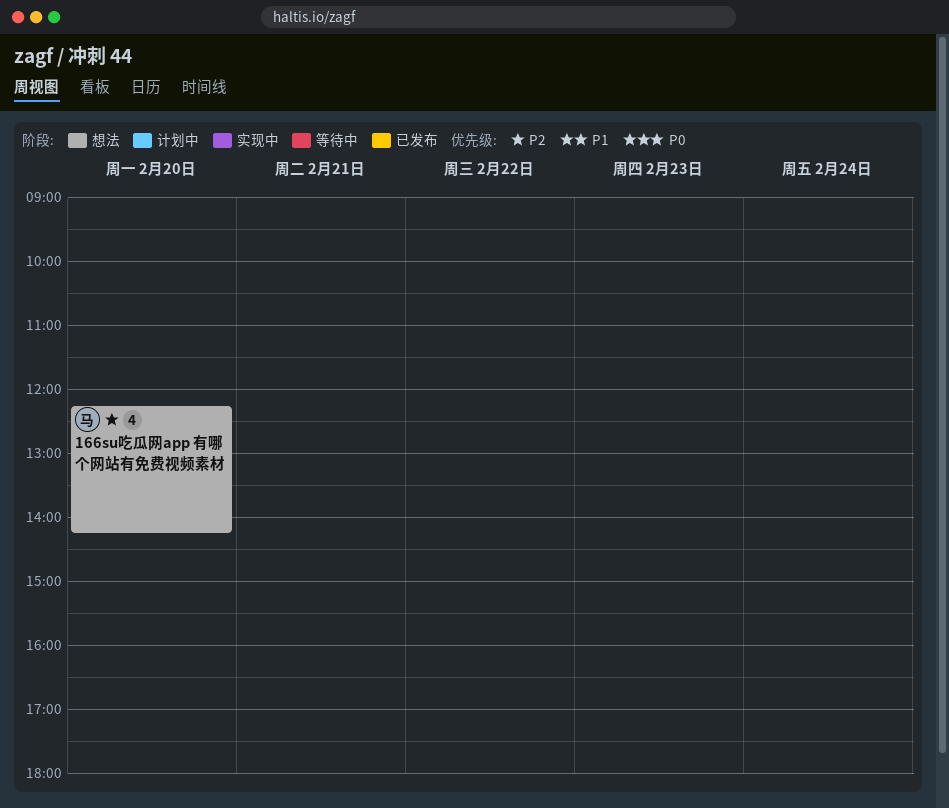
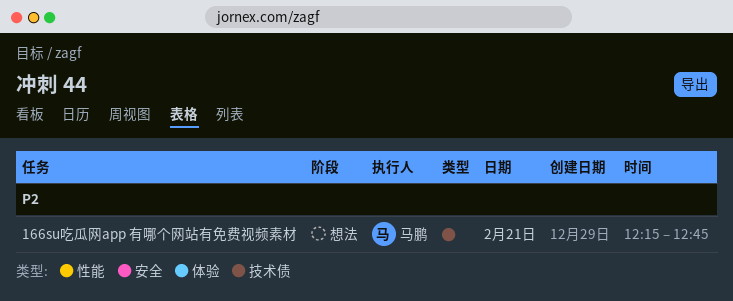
166su吃瓜网app 有哪个网站有免费视频素材, day: Feb 20 -> Feb 21
166su吃瓜网app 有哪个网站有免费视频素材, ends: 14:15 -> 12:45

